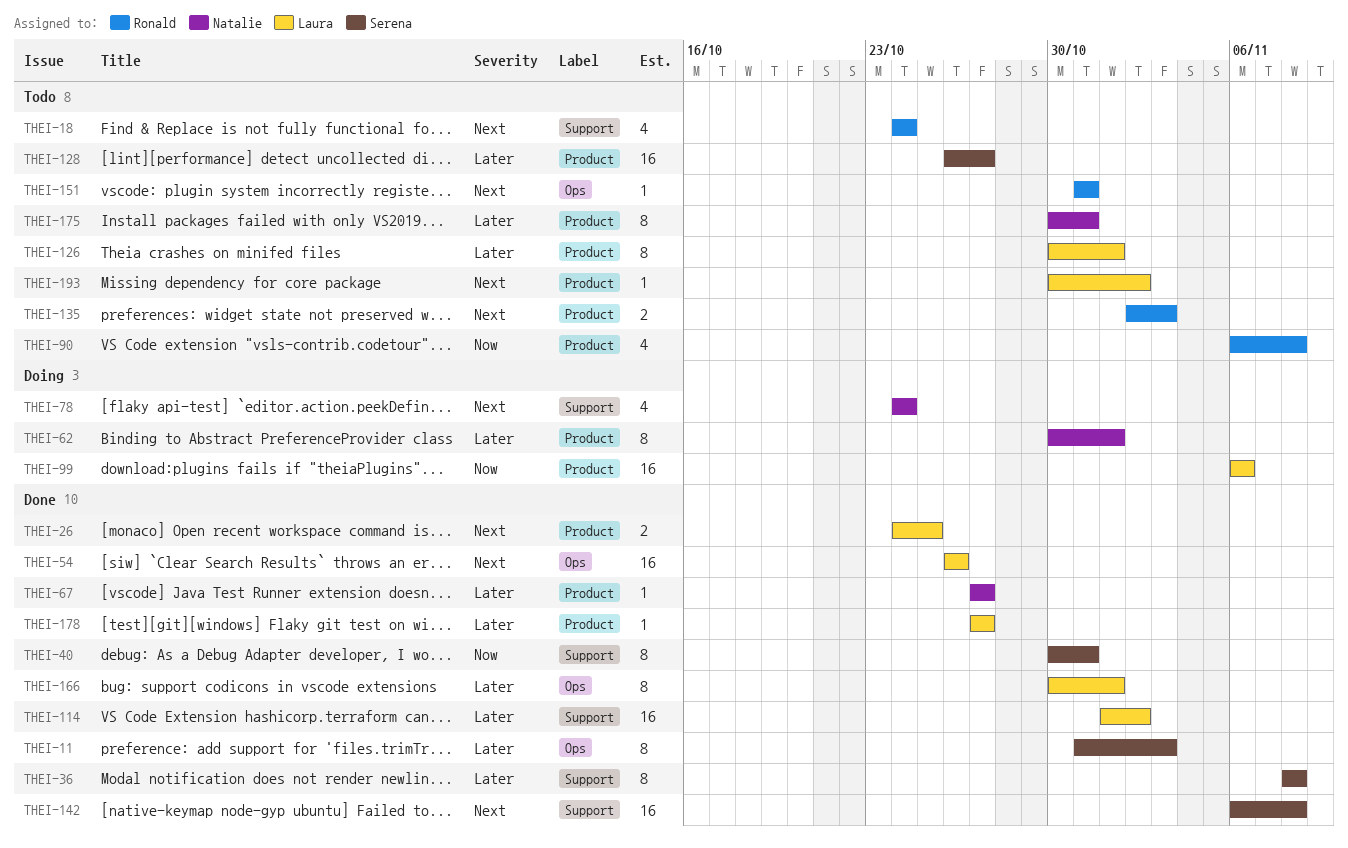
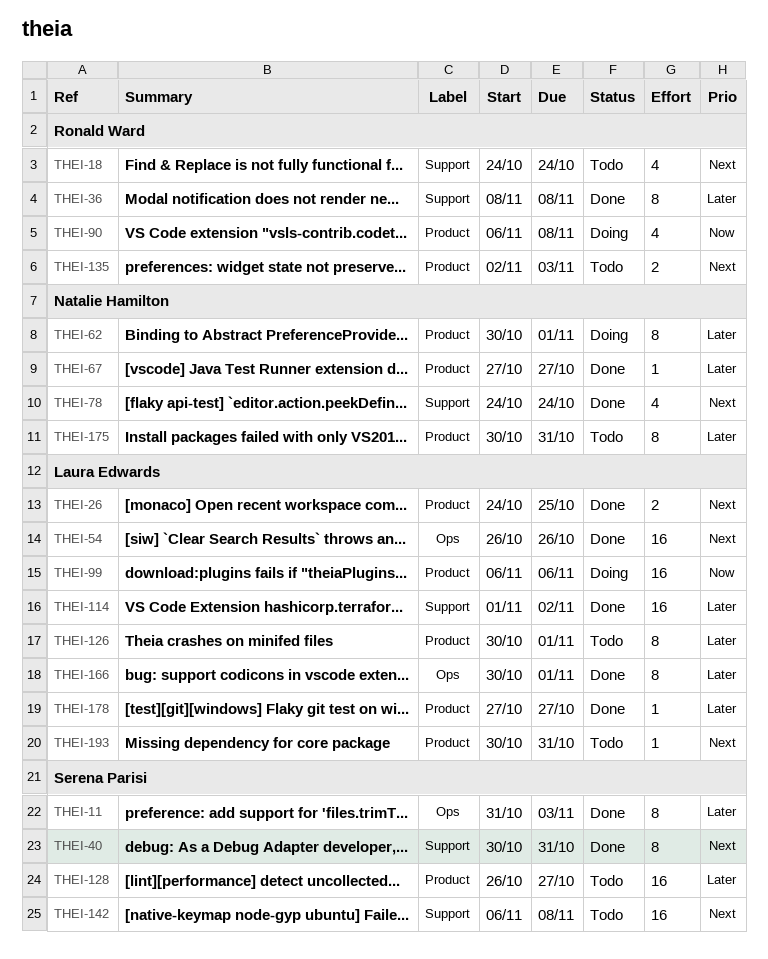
THEI-36, owner: Serena Parisi -> Ronald Ward
THEI-40, priority: Now -> Next
THEI-78, status: Doing -> Done
THEI-90, status: Todo -> Doing
THEI-142, status: Done -> Todo
THEI-151: present -> none
THEI-193, due: Nov 2 -> Oct 31

